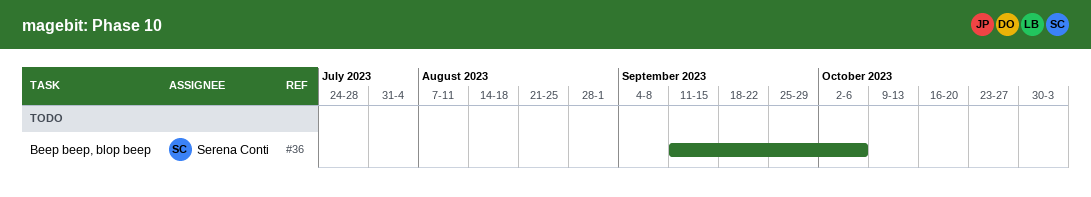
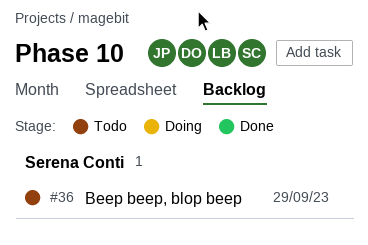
#36, due: Oct 6 -> Sep 29

